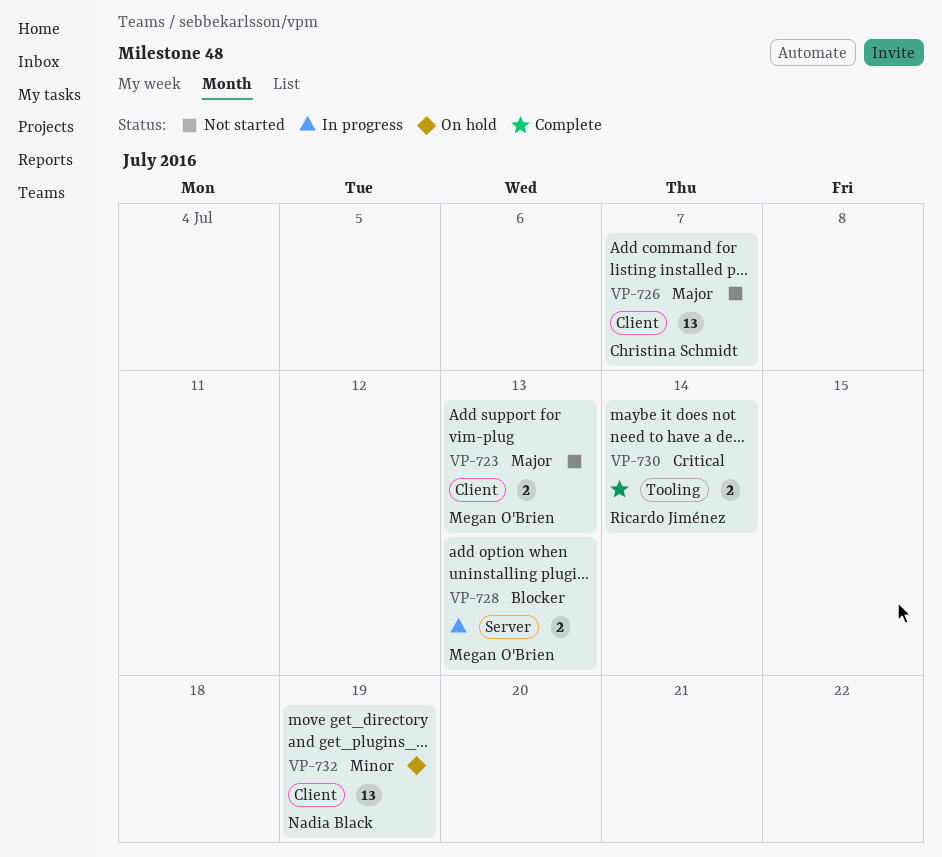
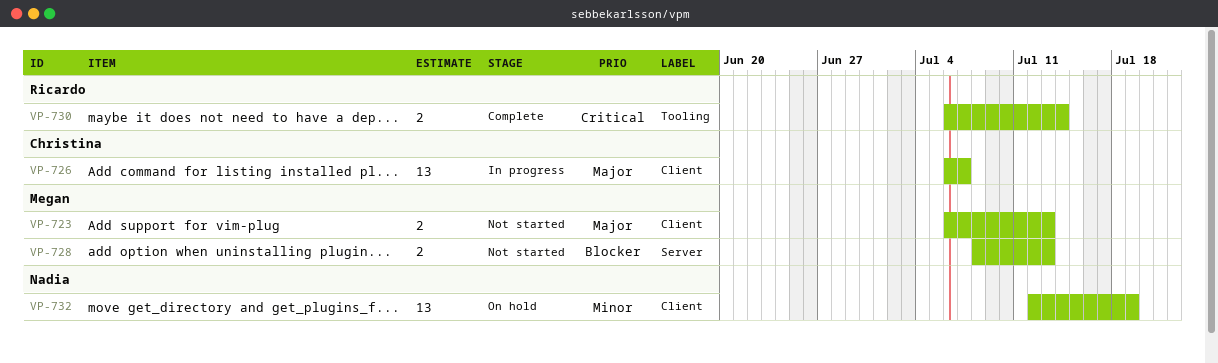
VP-726, status: Not started -> In progress
VP-728, status: In progress -> Not started

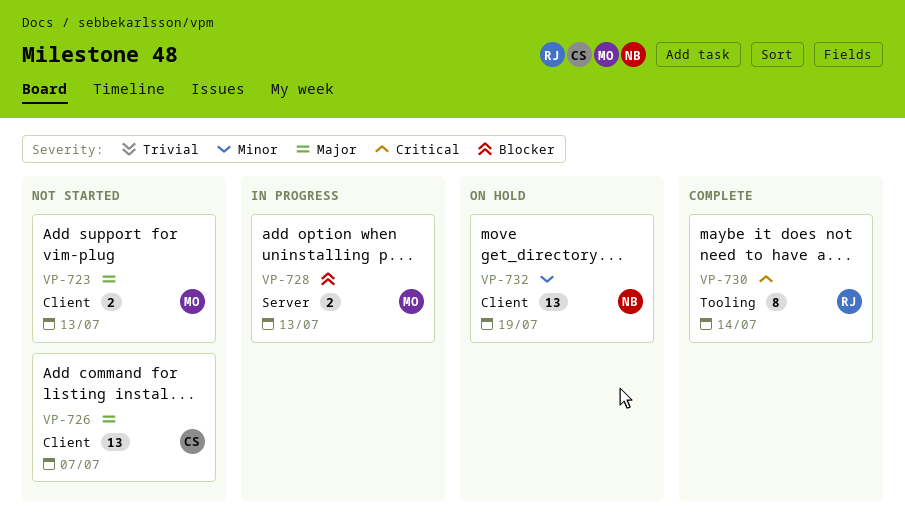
VP-726, status: In progress -> Not started
VP-728, status: Not started -> In progress
VP-730, estimate: 2 -> 8

